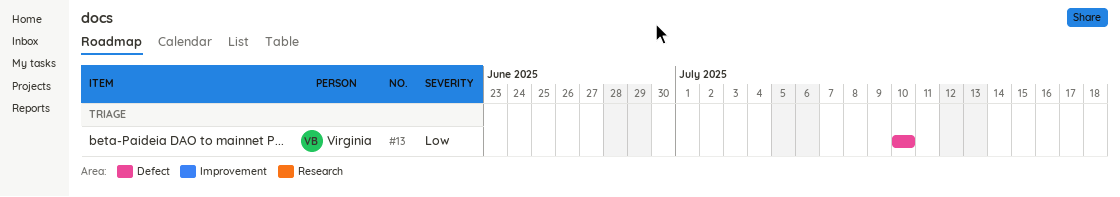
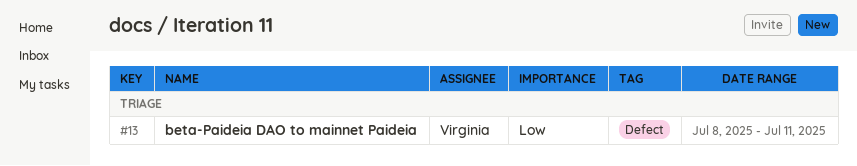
#13, start: Jul 10 -> Jul 8
#13, due: Jul 10 -> Jul 11

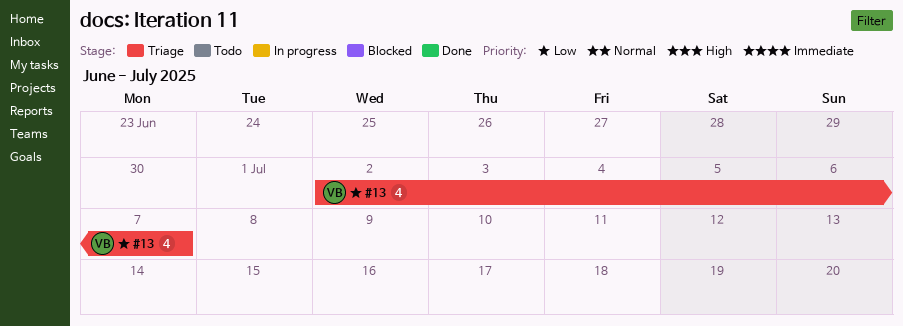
#13, start: Jul 8 -> Jul 2
#13, due: Jul 11 -> Jul 7

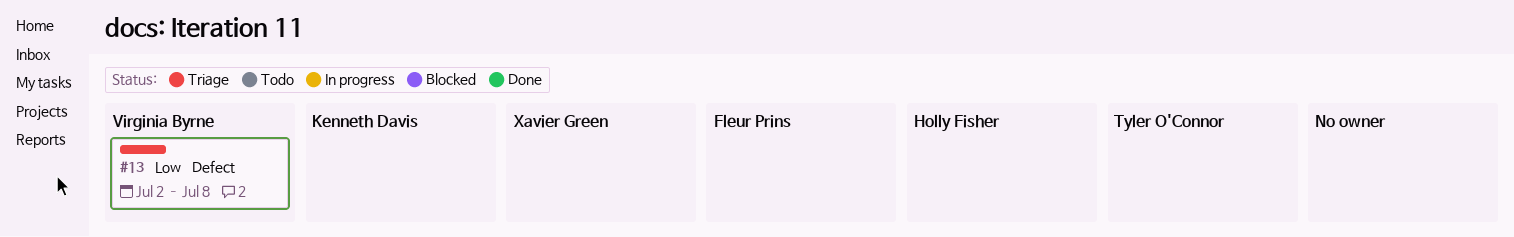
#13, due: Jul 7 -> Jul 8

